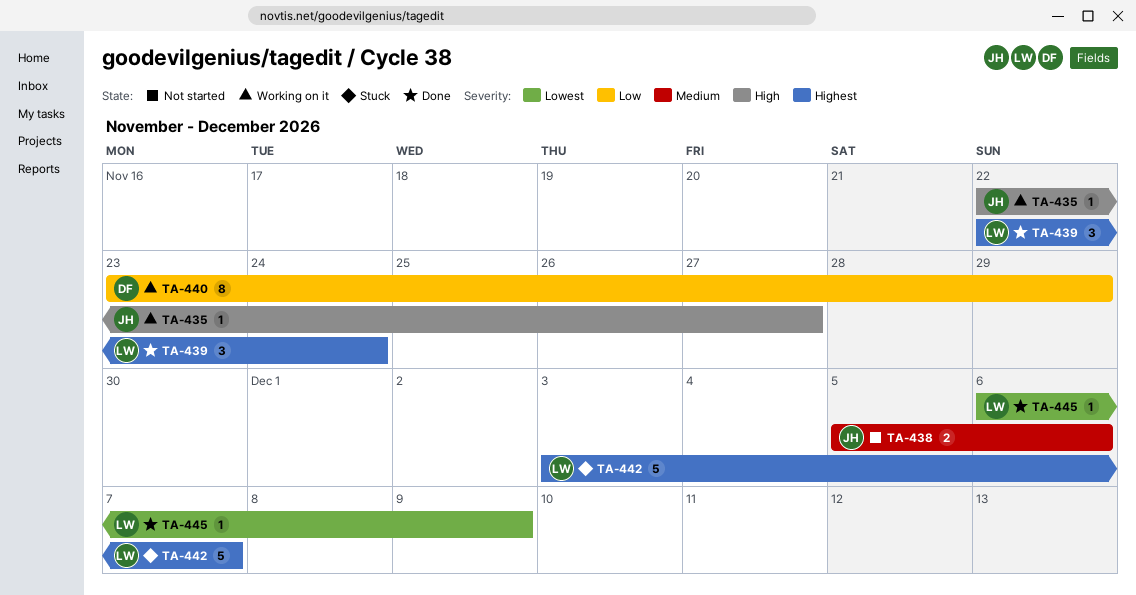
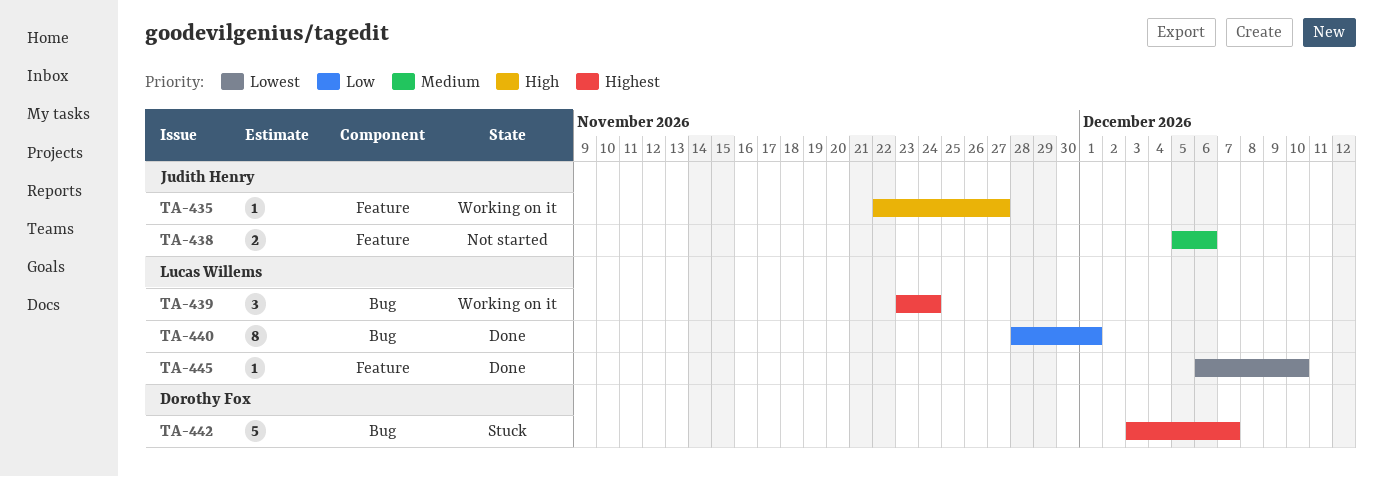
TA-439, status: Done -> Working on it
TA-439, start: Nov 22 -> Nov 23
TA-440, status: Working on it -> Done
TA-440, owner: Dorothy Fox -> Lucas Willems
TA-440, start: Nov 23 -> Nov 28
TA-440, due: Nov 29 -> Dec 1
TA-442, owner: Lucas Willems -> Dorothy Fox
TA-445, due: Dec 9 -> Dec 10

